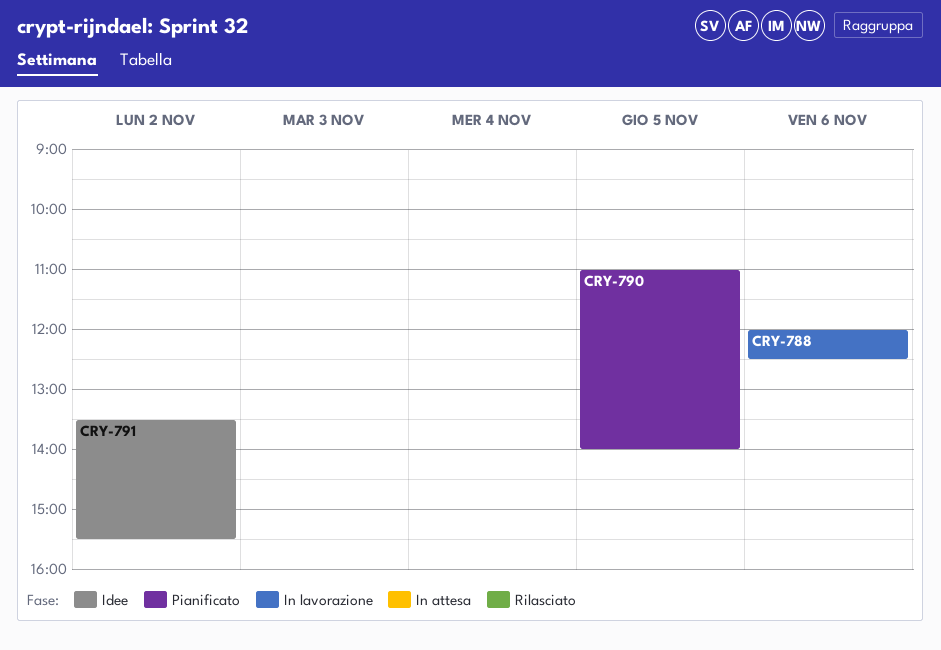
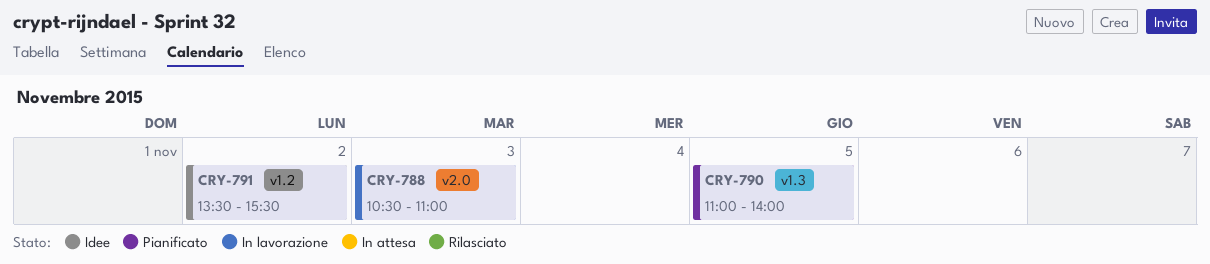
CRY-788, day: Nov 6 -> Nov 3
CRY-788, begins: 12:00 -> 10:30
CRY-788, ends: 12:30 -> 11:00

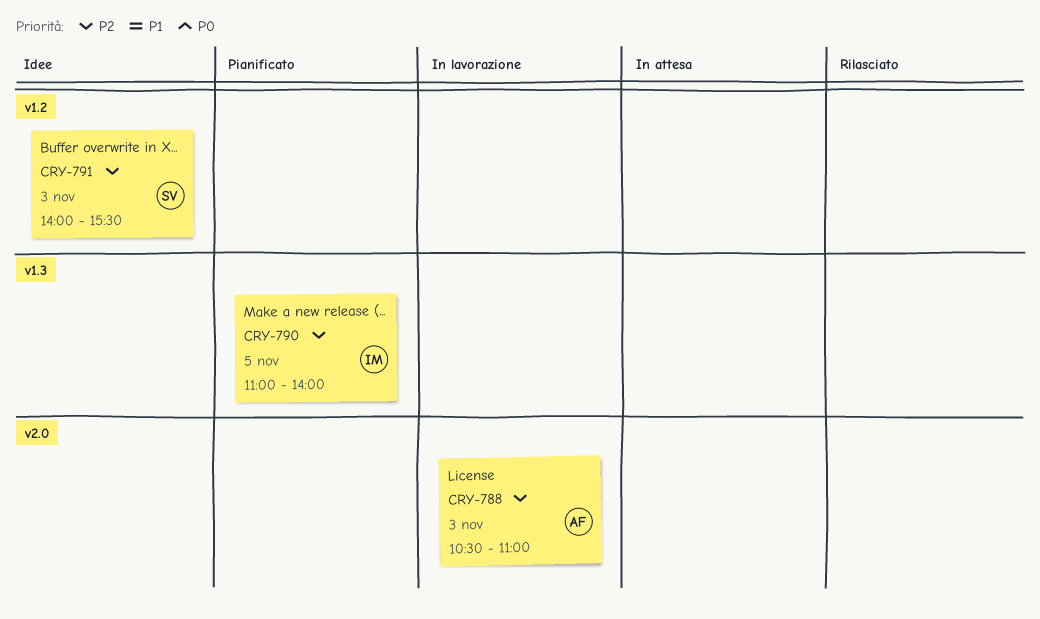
CRY-791, day: Nov 2 -> Nov 3
CRY-791, begins: 13:30 -> 14:00

